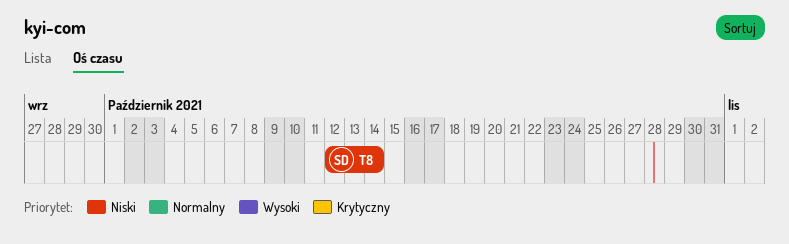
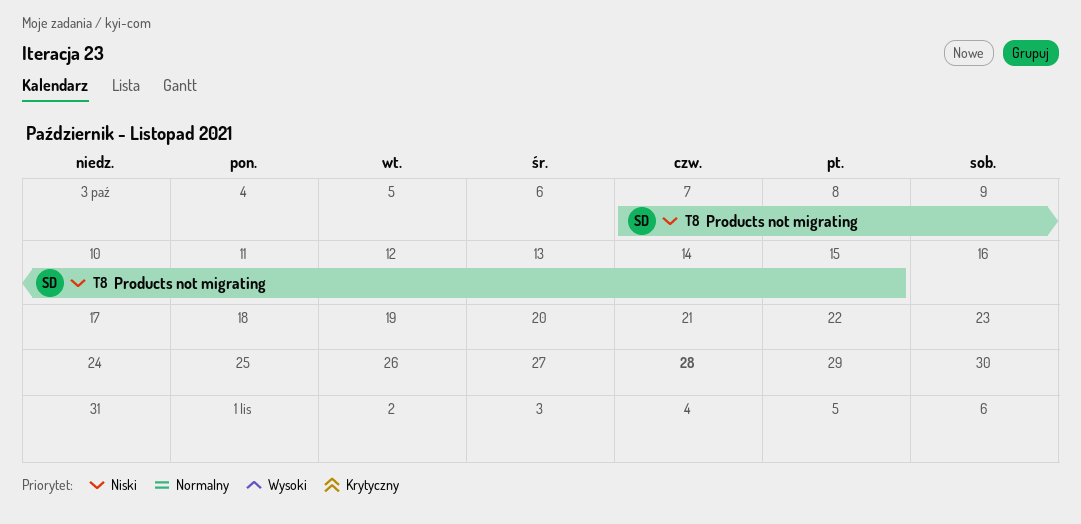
T8, start: Oct 12 -> Oct 7
T8, due: Oct 14 -> Oct 15

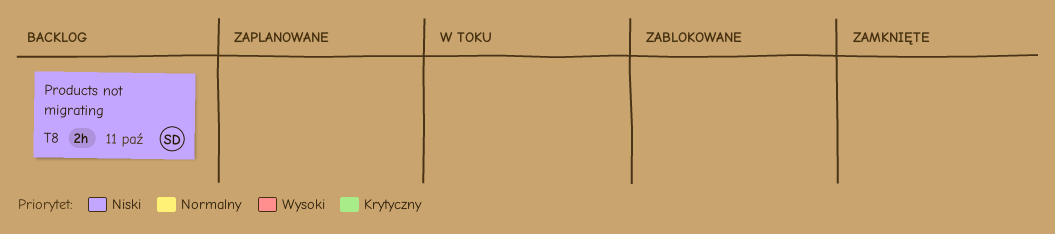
T8, due: Oct 15 -> Oct 11

